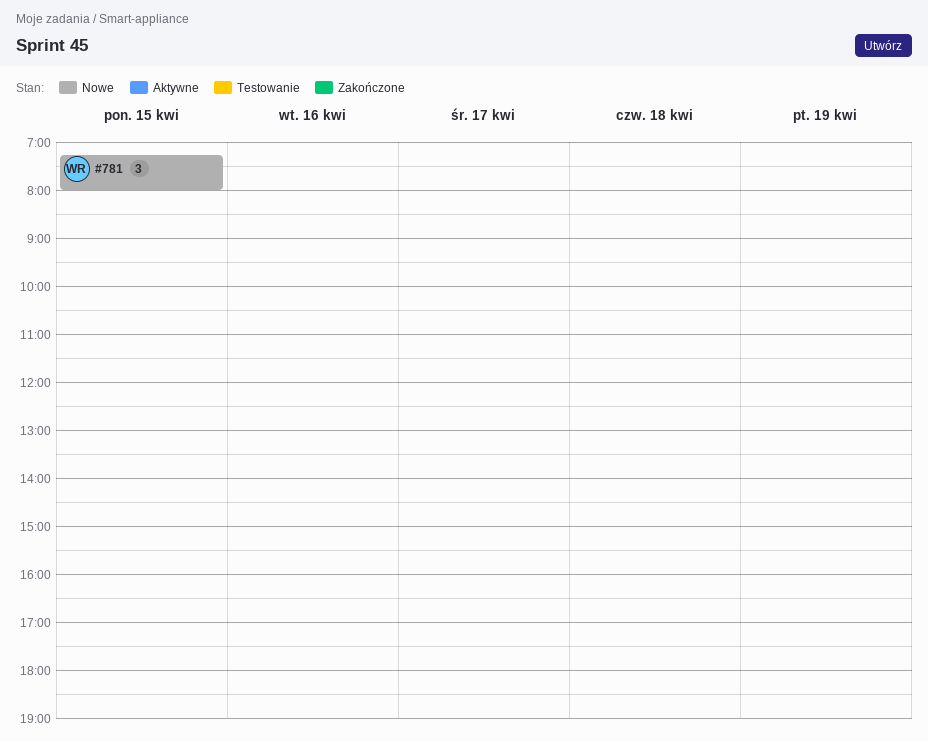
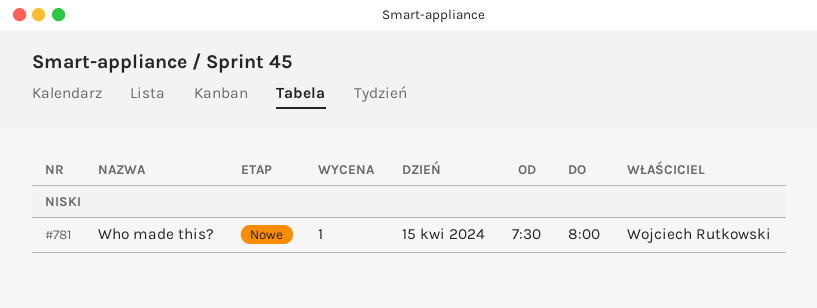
#781, estimate: 3 -> 1
#781, begins: 07:15 -> 07:30

